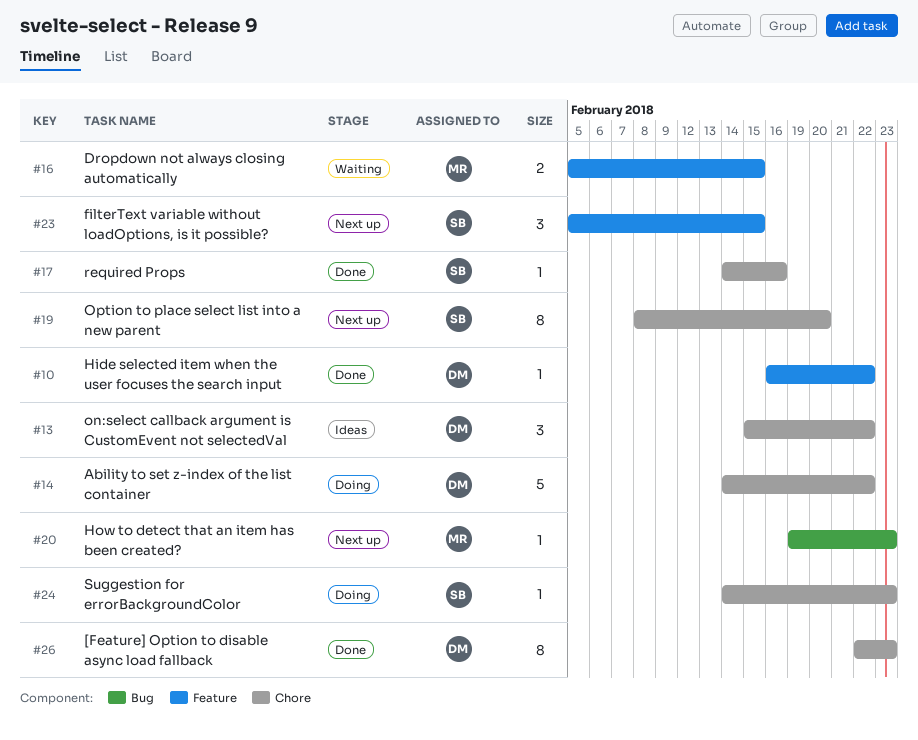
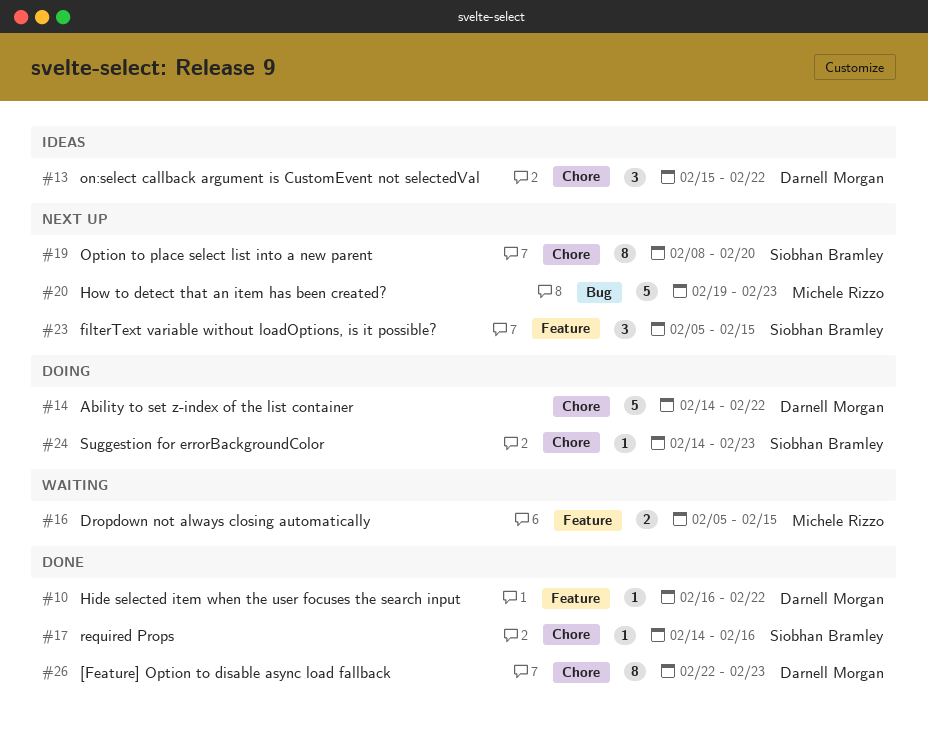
#20, estimate: 1 -> 5

